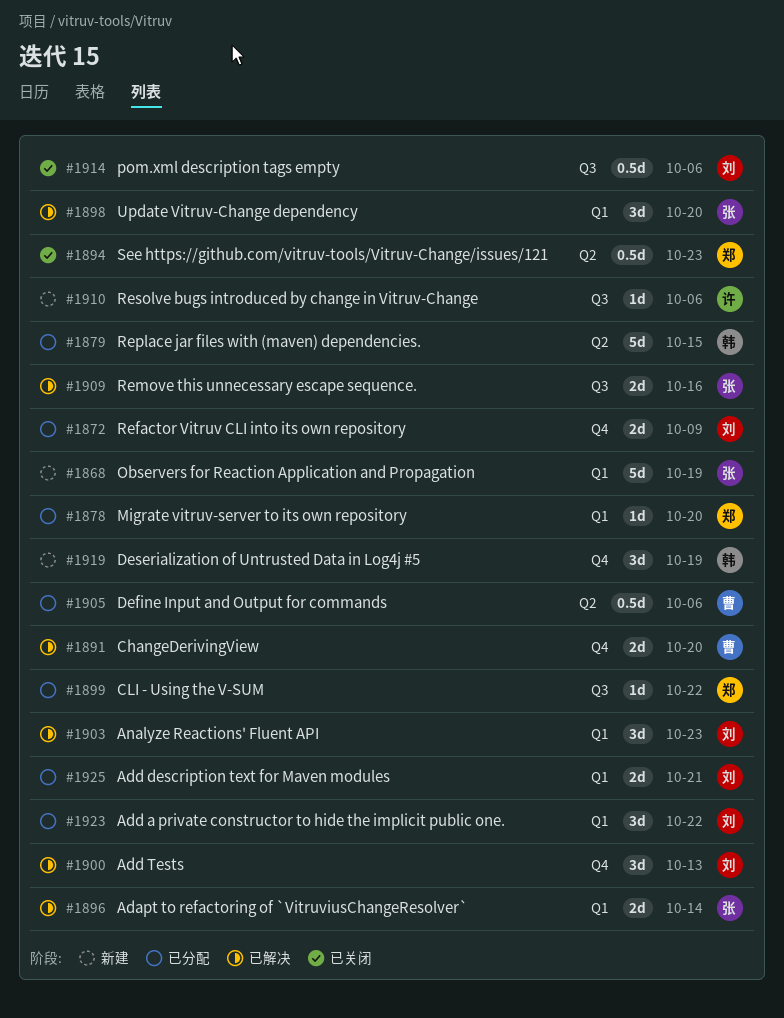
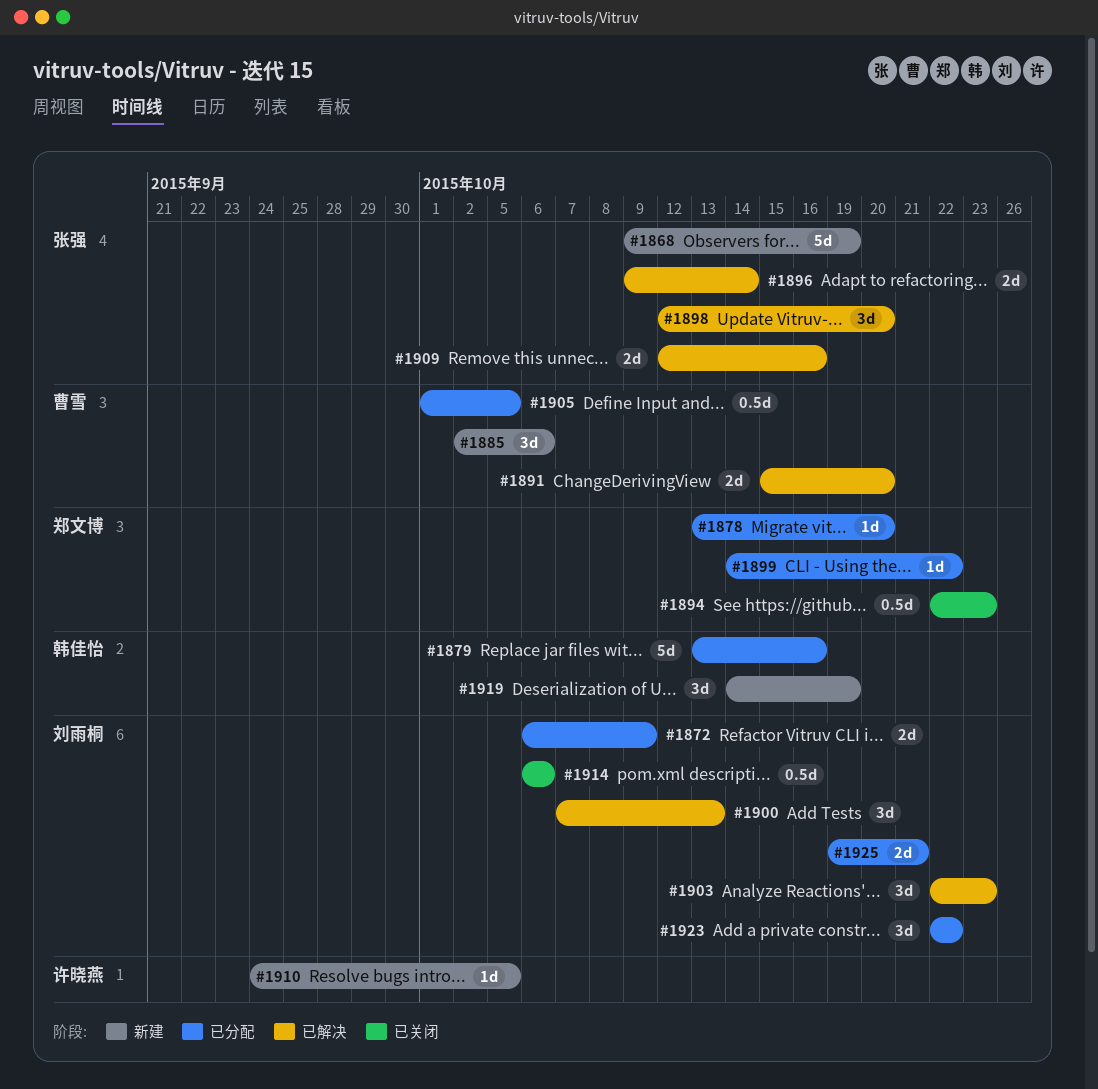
#1879, due: Oct 15 -> Oct 16
#1885: none -> present
#1905, due: Oct 6 -> Oct 5
#1910, due: Oct 6 -> Oct 5

